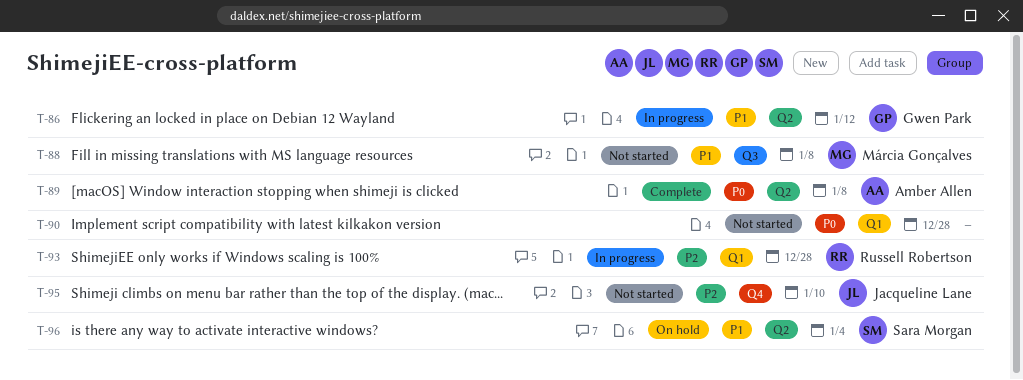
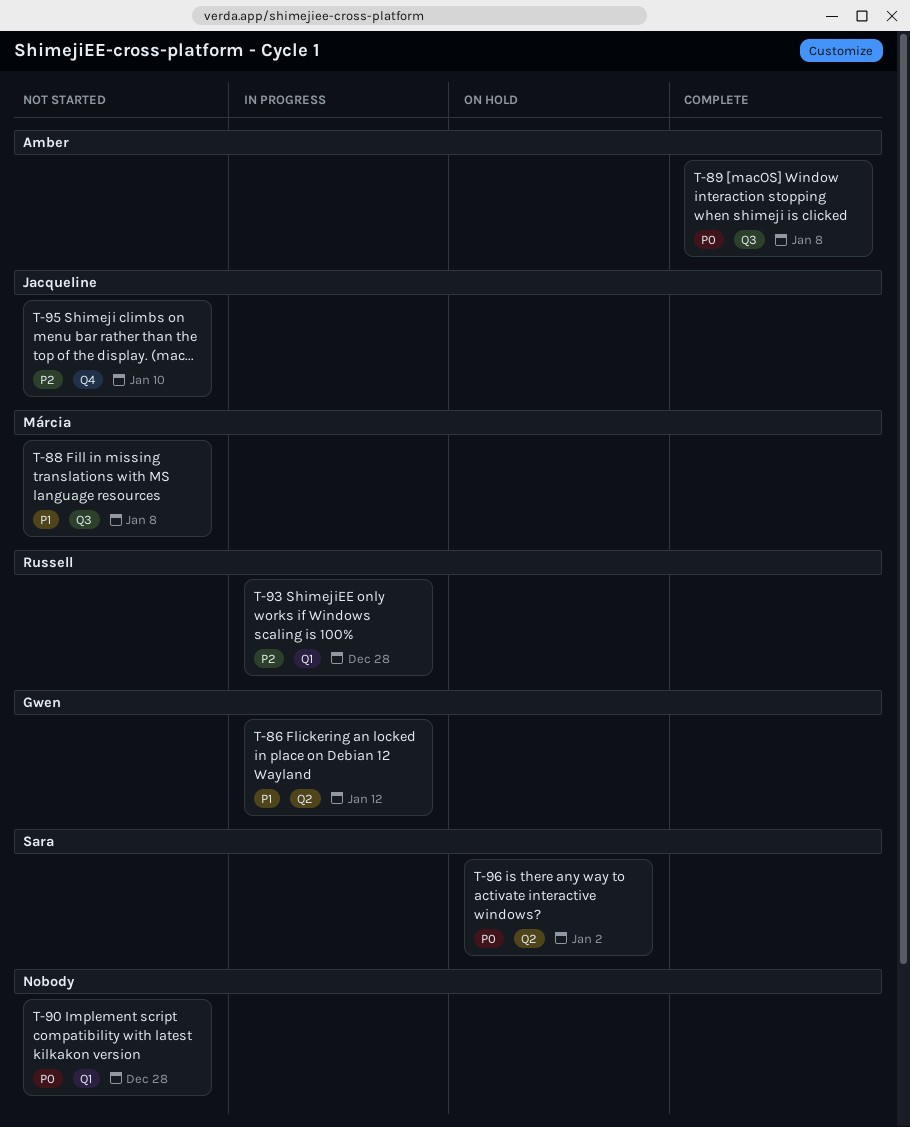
T-89, label: Q2 -> Q3
T-96, priority: P1 -> P0
T-96, due: Jan 4 -> Jan 2

